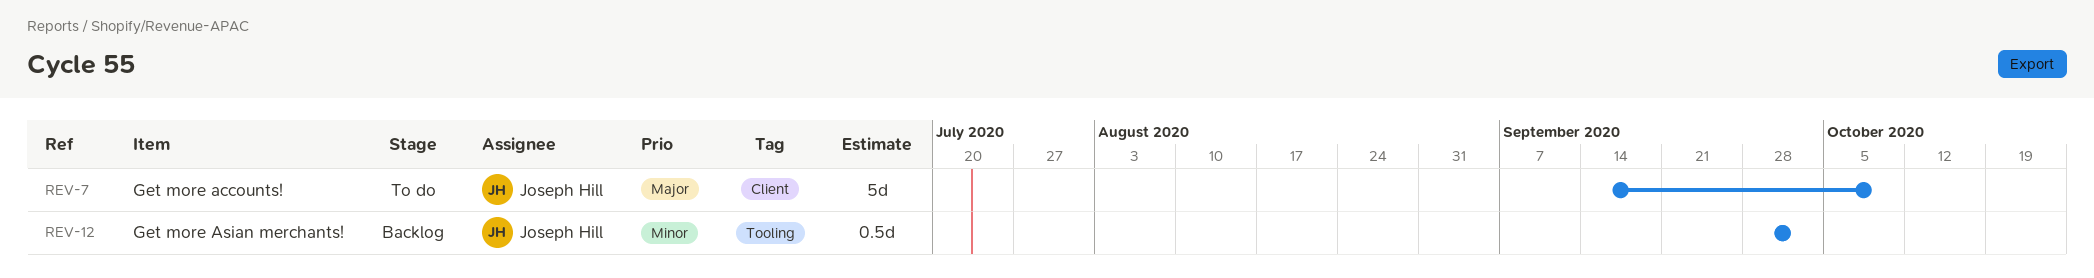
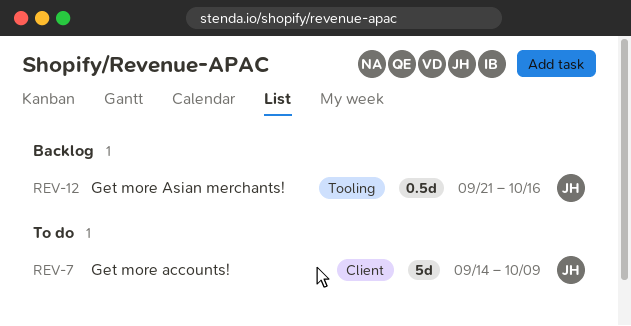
REV-12, start: Sep 28 -> Sep 21
REV-12, due: Oct 2 -> Oct 16

